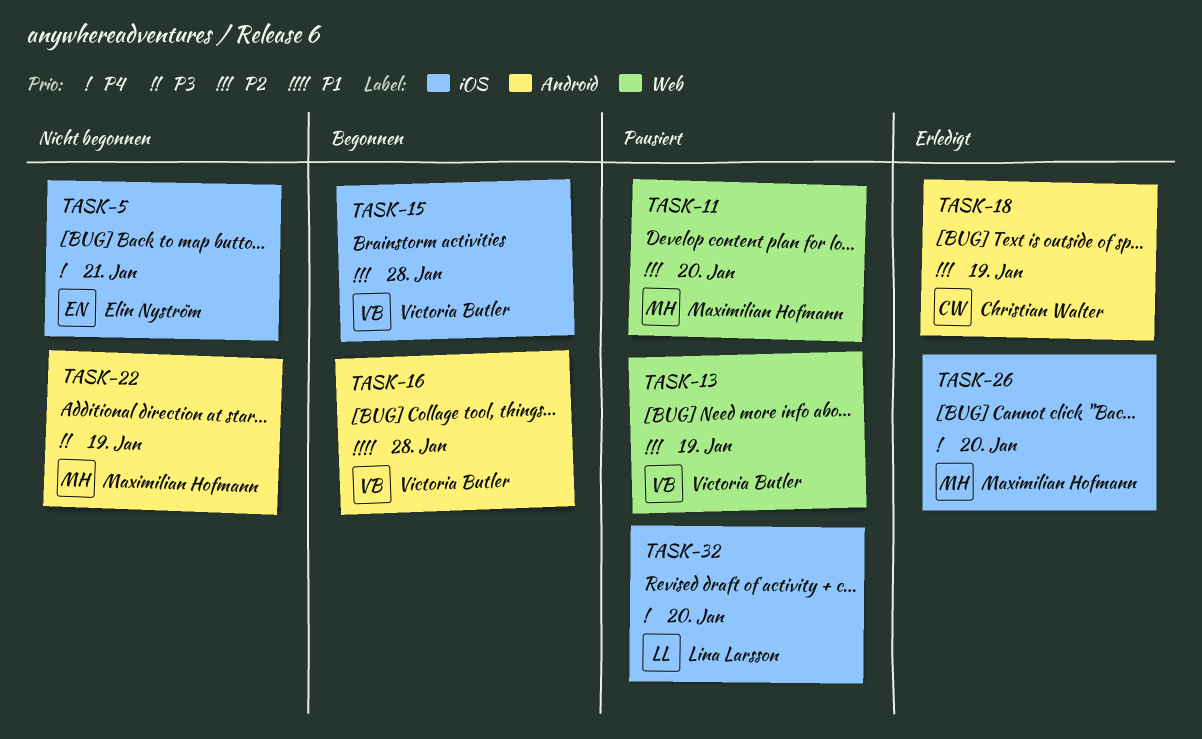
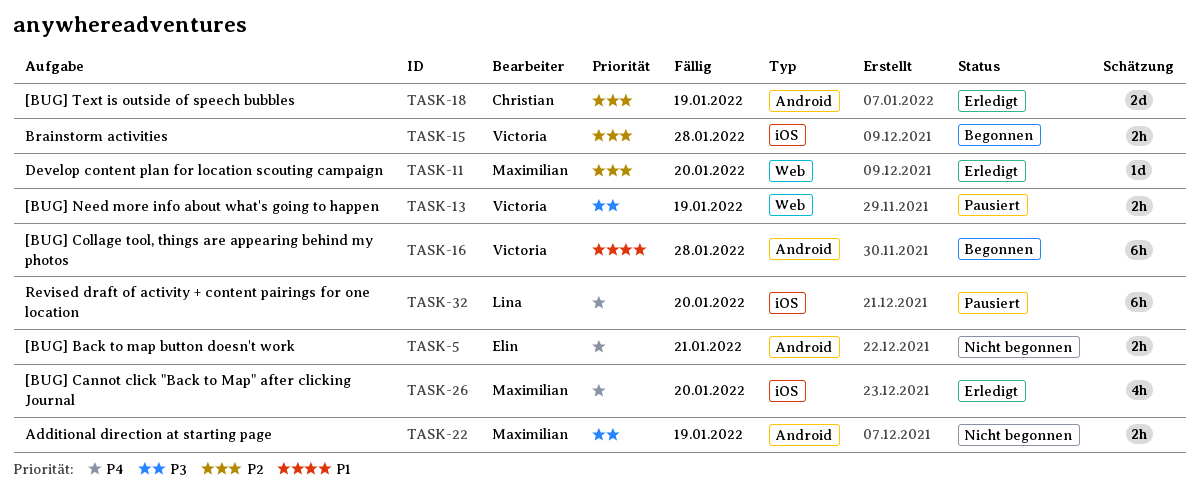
TASK-5, label: iOS -> Android
TASK-11, status: Pausiert -> Erledigt
TASK-13, priority: P2 -> P3

